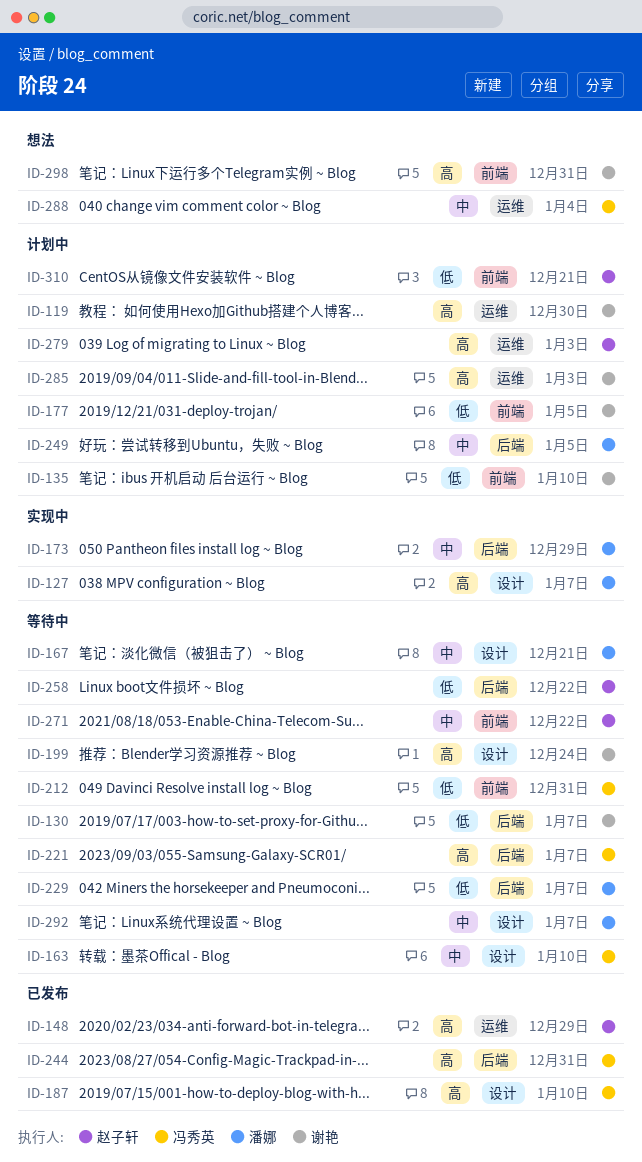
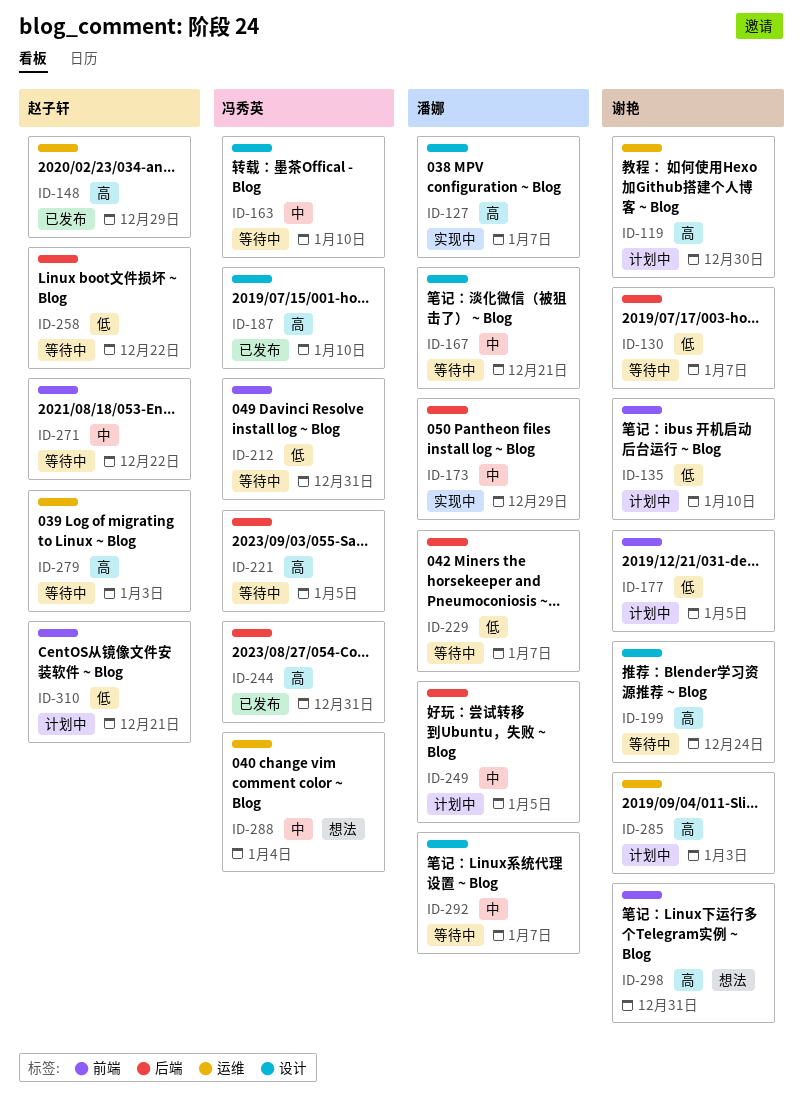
ID-221, due: Jan 7 -> Jan 5
ID-279, status: 计划中 -> 等待中

